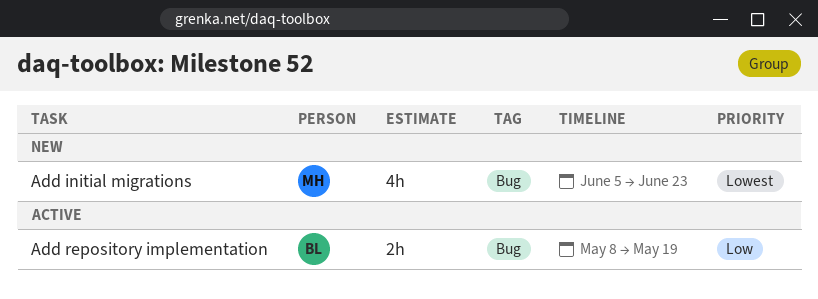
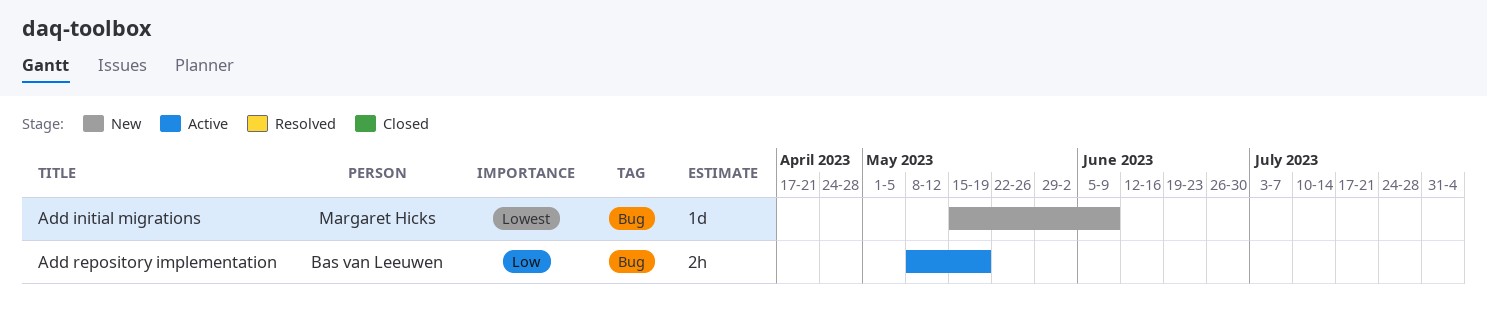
Add initial migrations, estimate: 4h -> 1d
Add initial migrations, start: Jun 5 -> May 15
Add initial migrations, due: Jun 23 -> Jun 9

